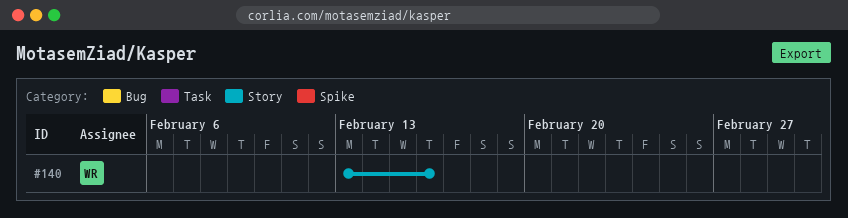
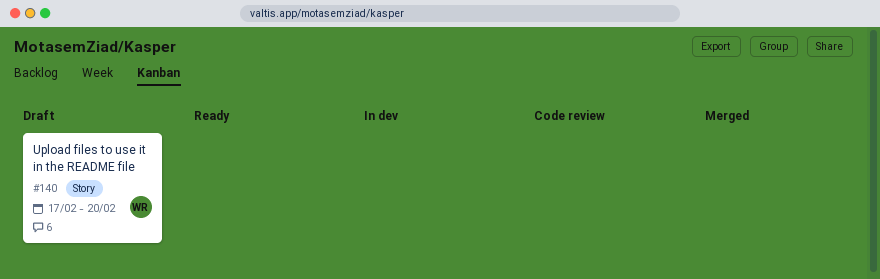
#140, start: Feb 13 -> Feb 17
#140, due: Feb 16 -> Feb 20

